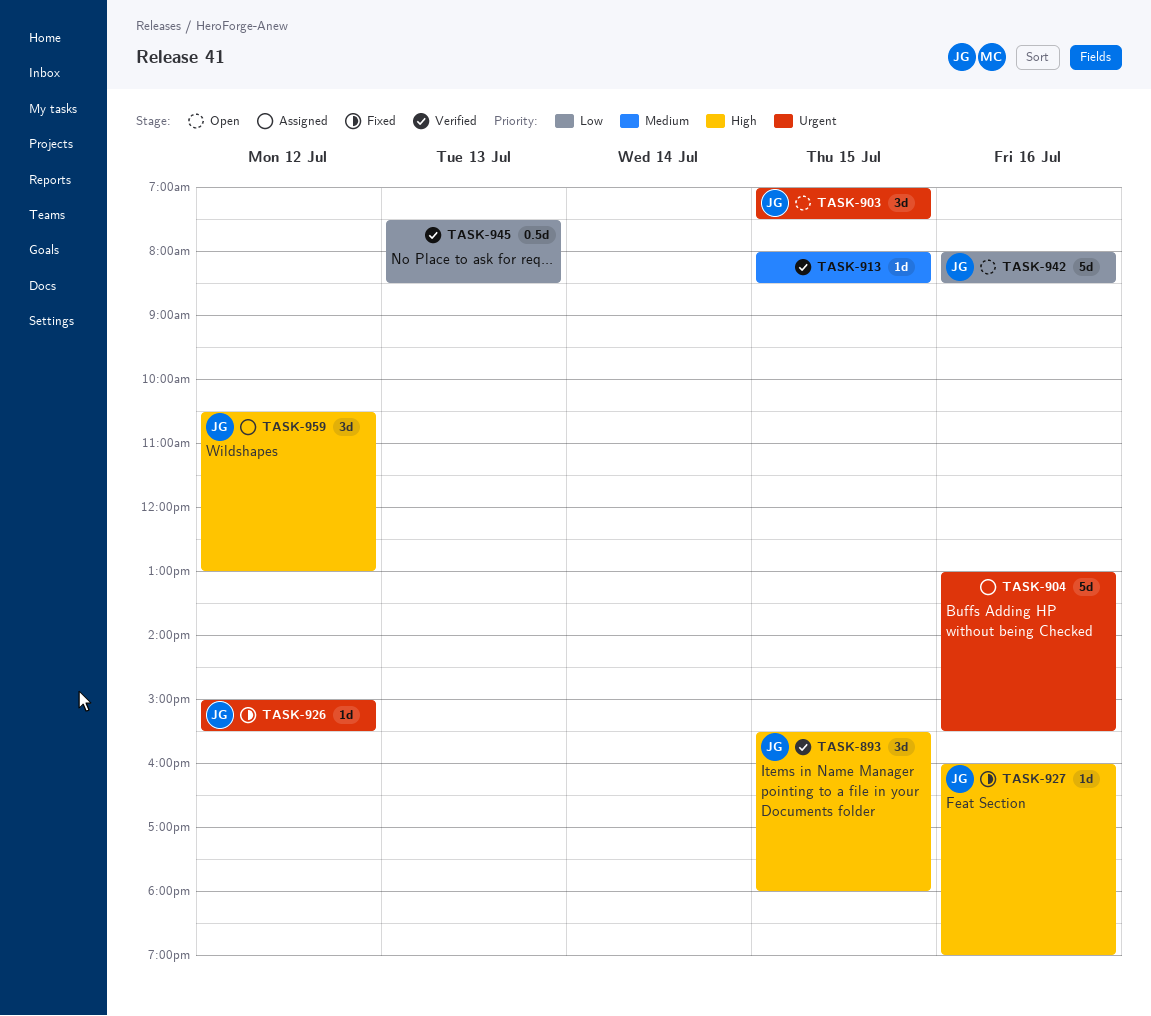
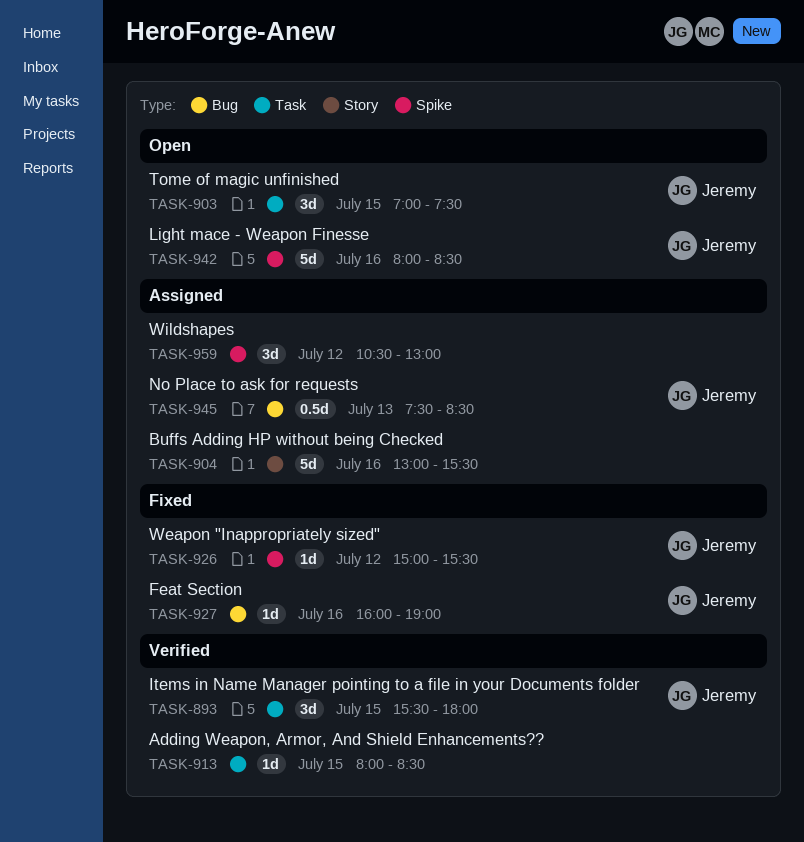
TASK-945, status: Verified -> Assigned
TASK-945, owner: none -> Jeremy
TASK-959, owner: Jeremy -> none

